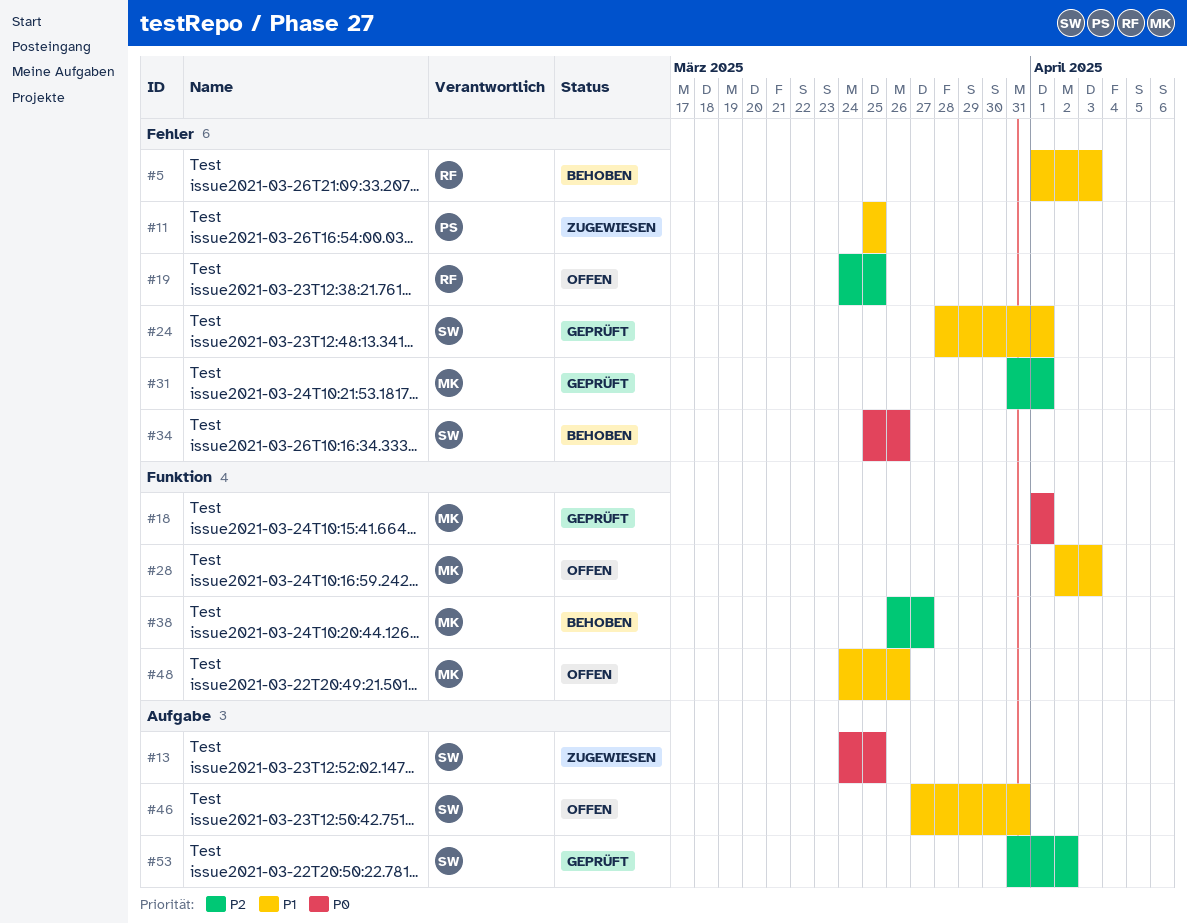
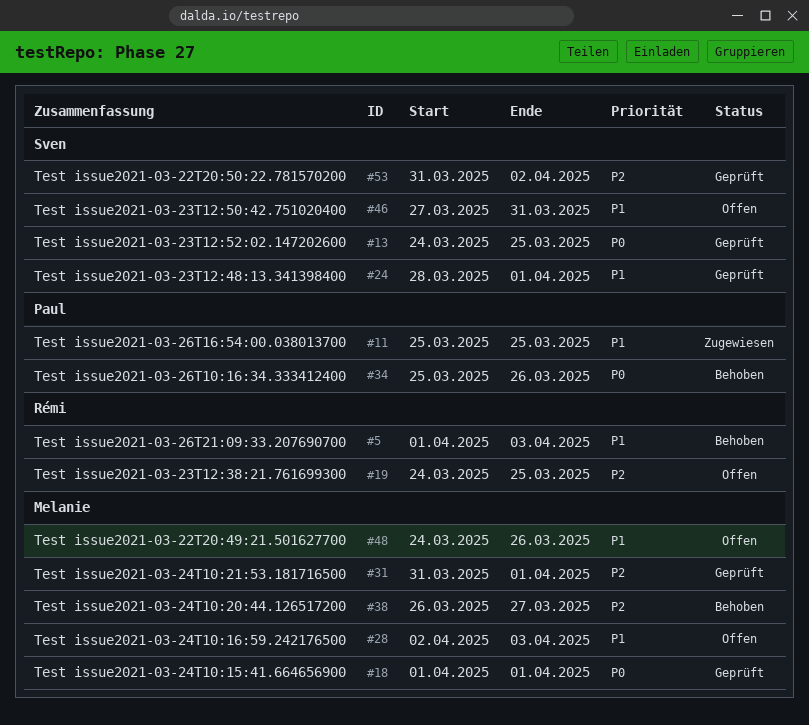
#13, status: Zugewiesen -> Geprüft
#34, owner: Sven -> Paul

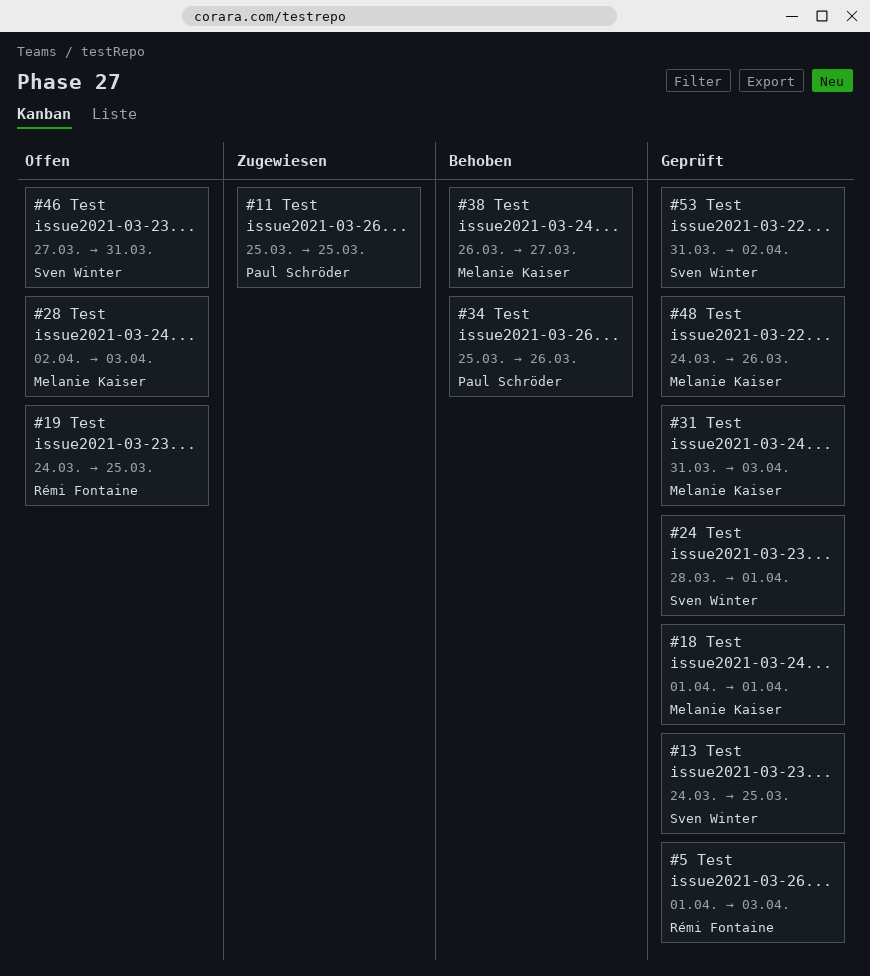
#5, status: Behoben -> Geprüft
#31, due: Apr 1 -> Apr 3
#48, status: Offen -> Geprüft

